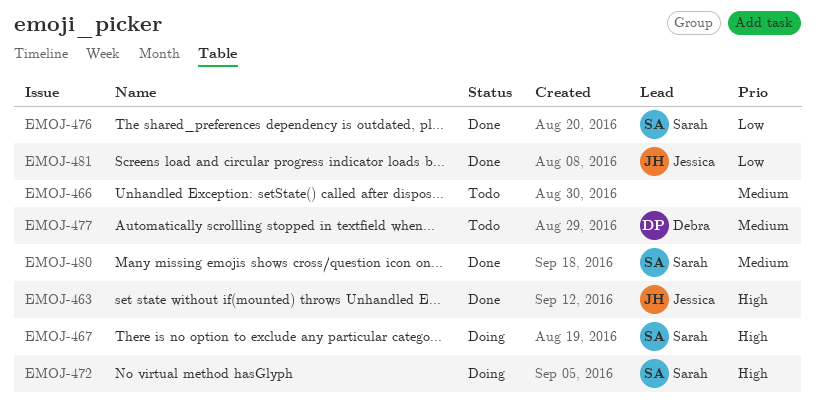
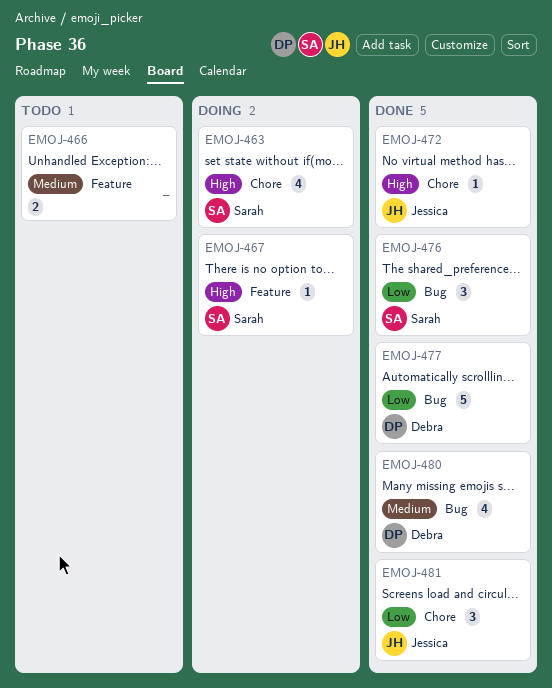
EMOJ-463, status: Done -> Doing
EMOJ-463, owner: Jessica -> Sarah
EMOJ-472, status: Doing -> Done
EMOJ-472, owner: Sarah -> Jessica
EMOJ-477, status: Todo -> Done
EMOJ-477, priority: Medium -> Low
EMOJ-480, owner: Sarah -> Debra

